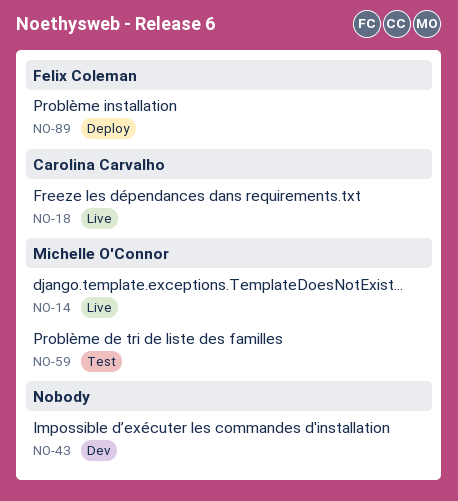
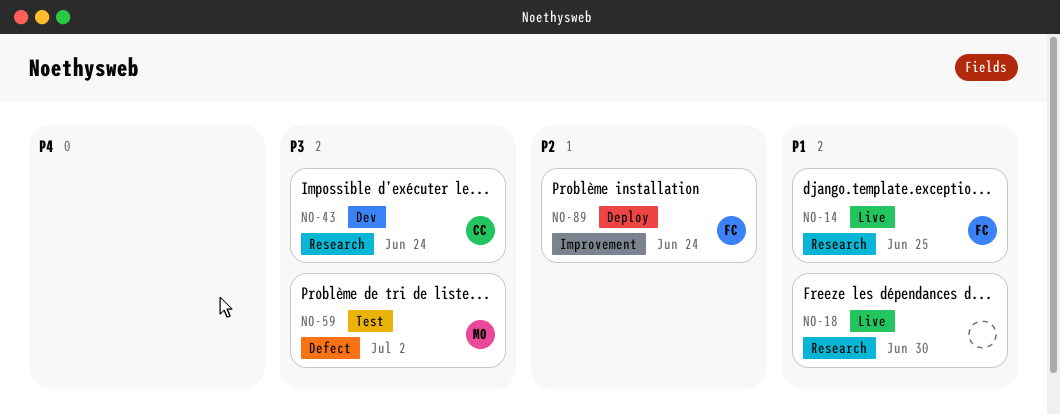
NO-14, owner: Michelle O'Connor -> Felix Coleman
NO-18, owner: Carolina Carvalho -> none
NO-43, owner: none -> Carolina Carvalho

